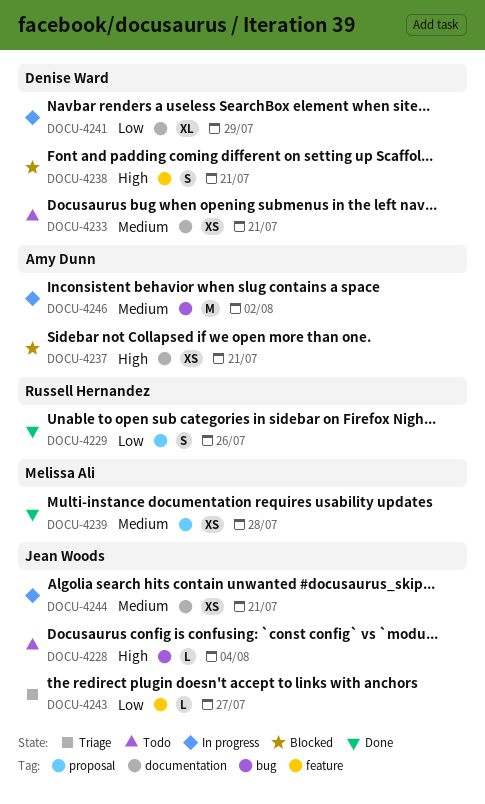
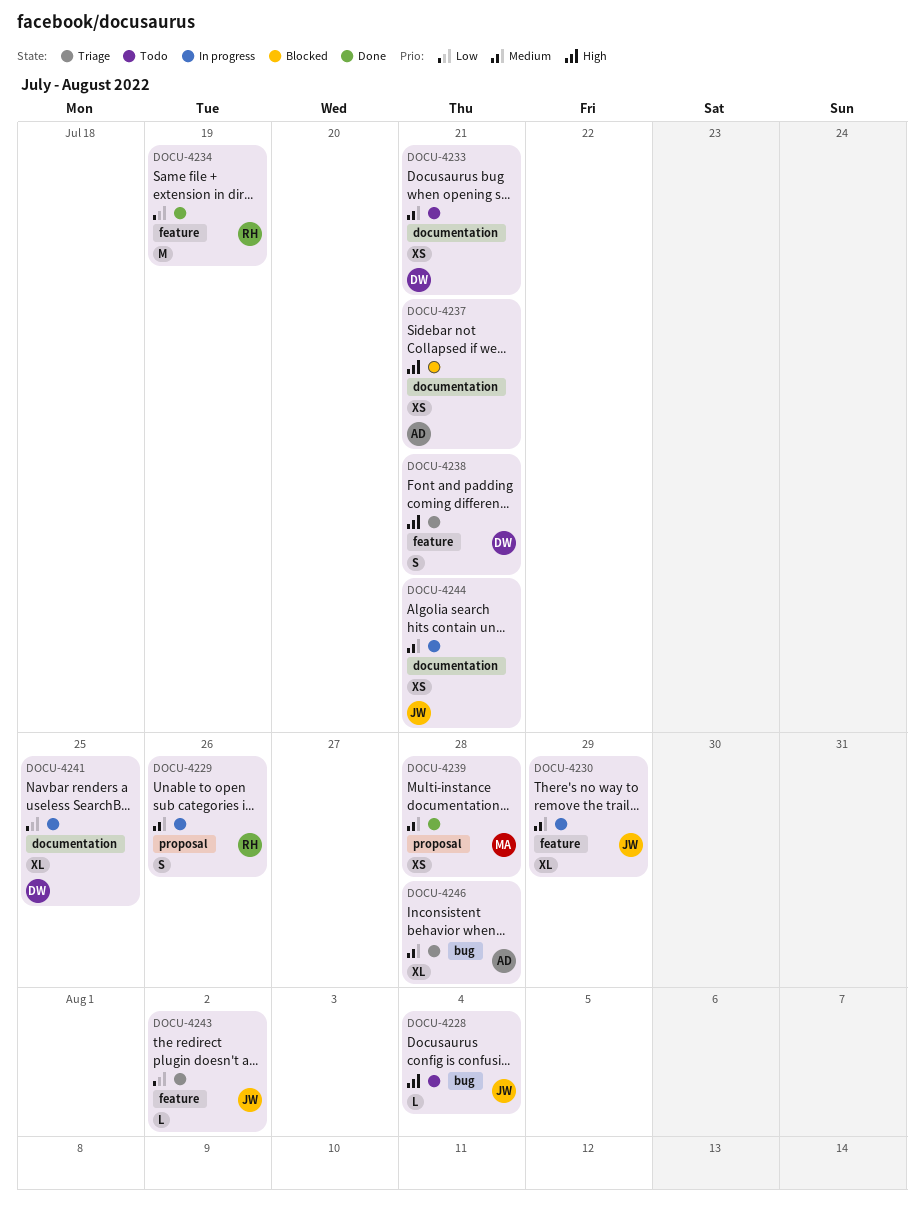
DOCU-4229, status: Done -> In progress
DOCU-4229, priority: Low -> Medium
DOCU-4230: none -> present
DOCU-4234: none -> present
DOCU-4238, status: Blocked -> Triage
DOCU-4241, due: Jul 29 -> Jul 25
DOCU-4243, due: Jul 27 -> Aug 2
DOCU-4246, status: In progress -> Triage
DOCU-4246, estimate: M -> XL
DOCU-4246, due: Aug 2 -> Jul 28

